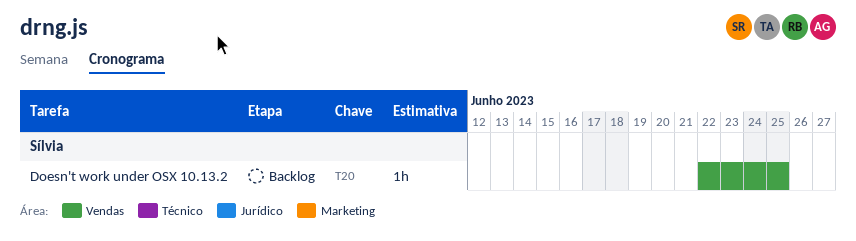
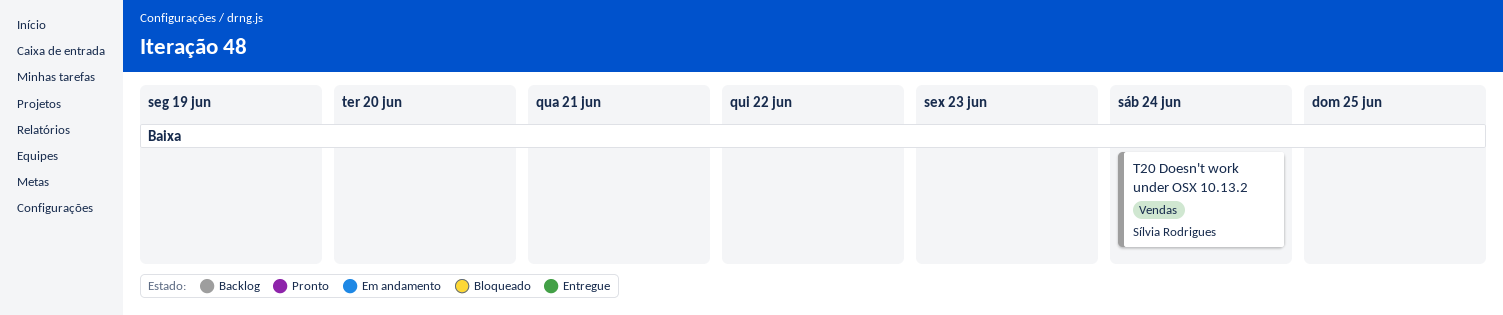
T20, due: Jun 25 -> Jun 24

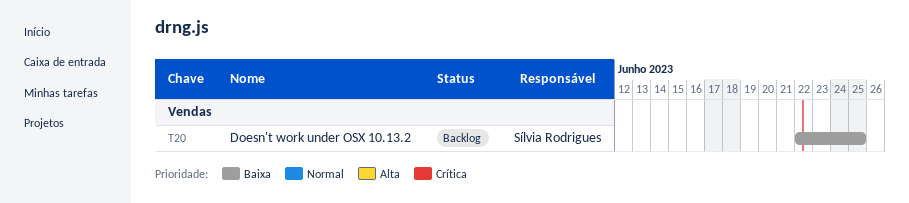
T20, due: Jun 24 -> Jun 25

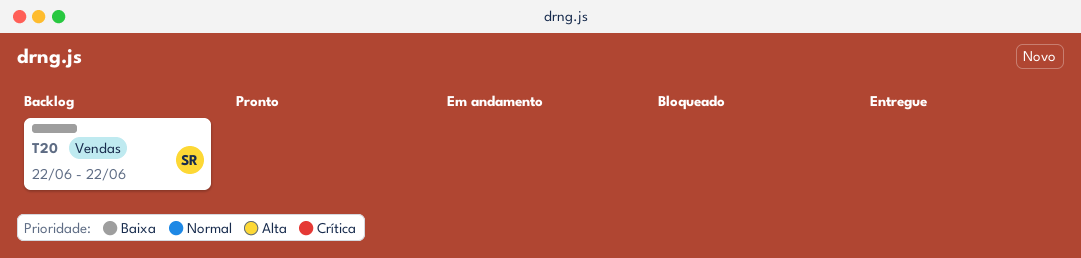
T20, due: Jun 25 -> Jun 22

